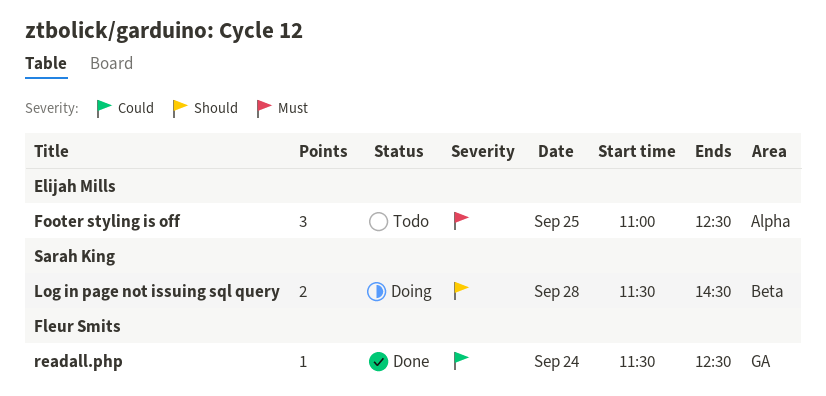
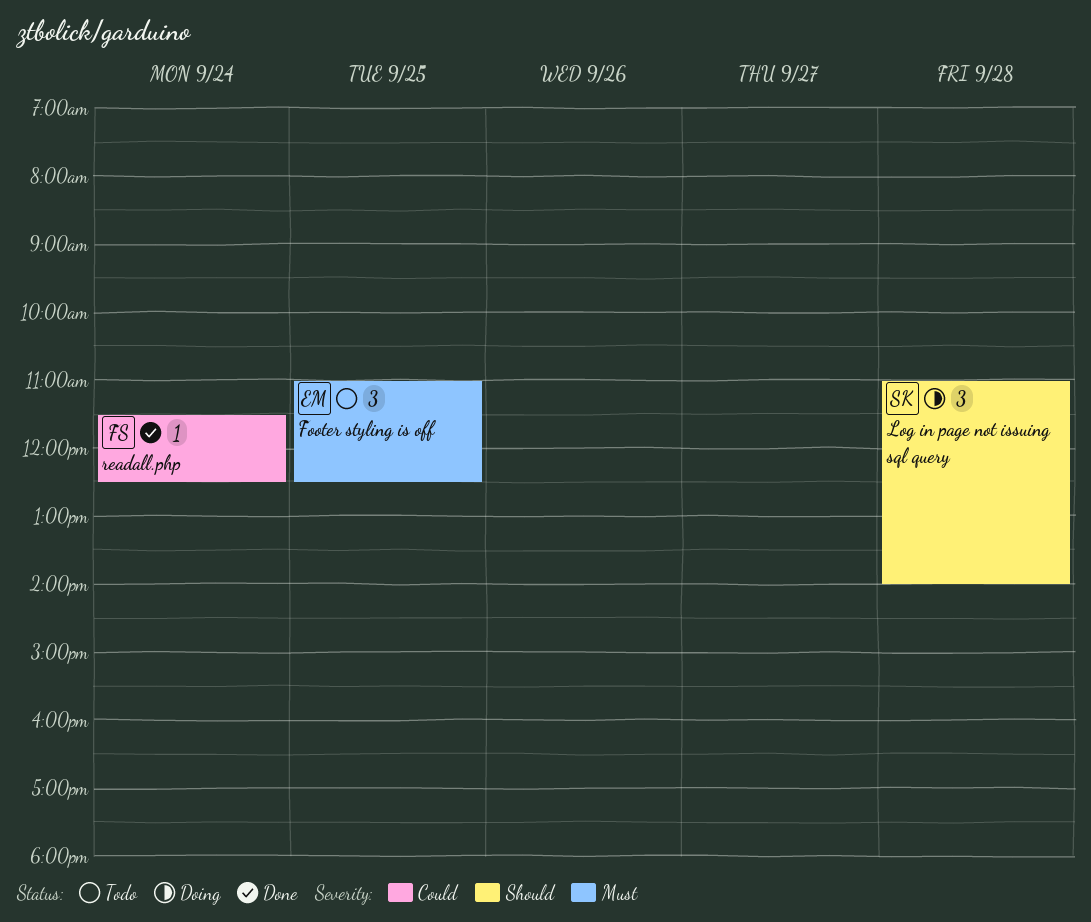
Log in page not issuing sql query, estimate: 2 -> 3
Log in page not issuing sql query, begins: 11:30 -> 11:00
Log in page not issuing sql query, ends: 14:30 -> 14:00

